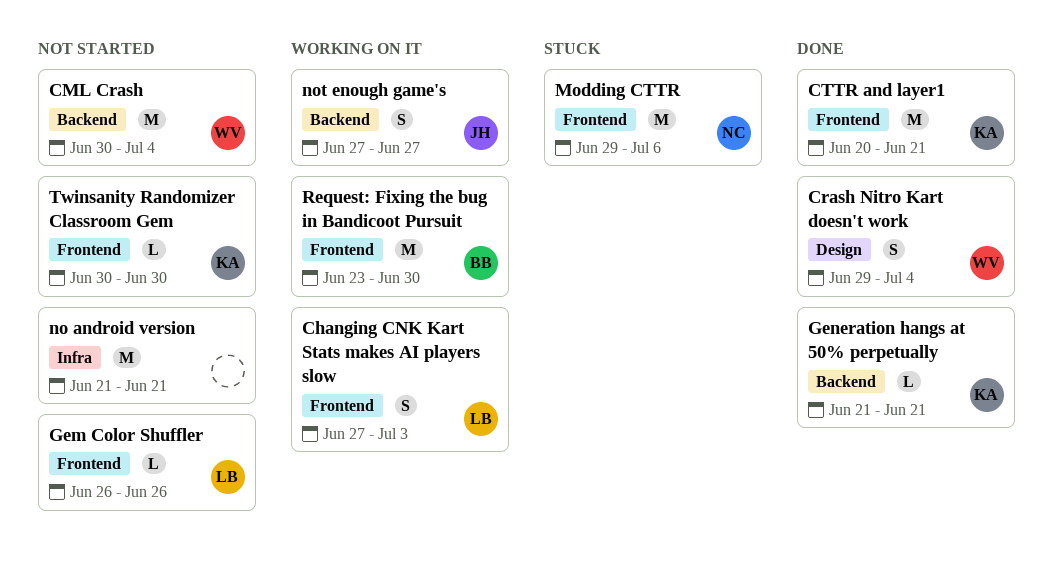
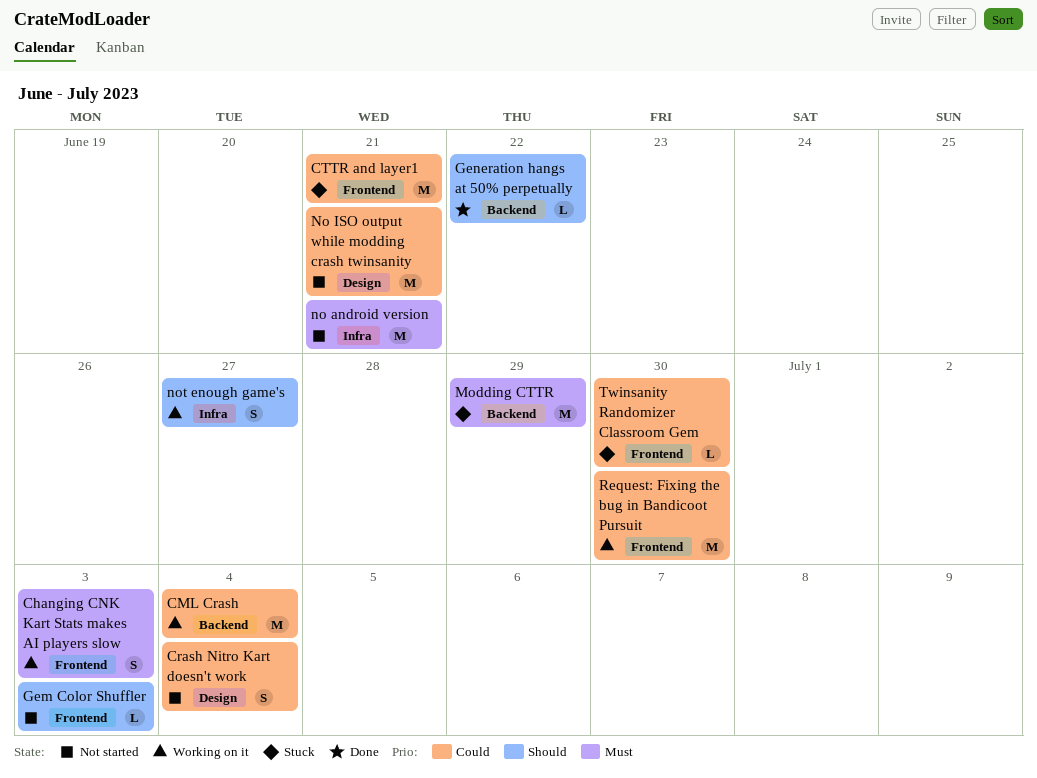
CML Crash, status: Not started -> Working on it
Crash Nitro Kart doesn't work, status: Done -> Not started
CTTR and layer1, status: Done -> Stuck
Gem Color Shuffler, due: Jun 26 -> Jul 3
Generation hangs at 50% perpetually, due: Jun 21 -> Jun 22
Modding CTTR, label: Frontend -> Backend
Modding CTTR, due: Jul 6 -> Jun 29
No ISO output while modding crash twinsanity: none -> present
not enough game's, label: Backend -> Infra
Twinsanity Randomizer Classroom Gem, status: Not started -> Stuck

